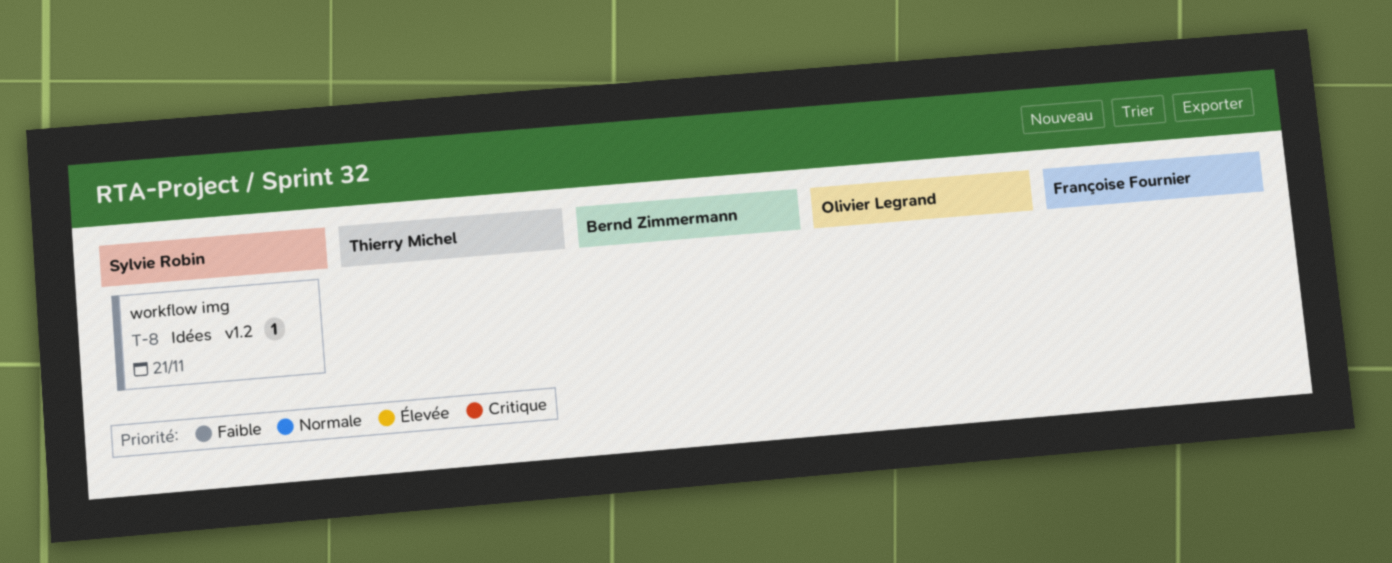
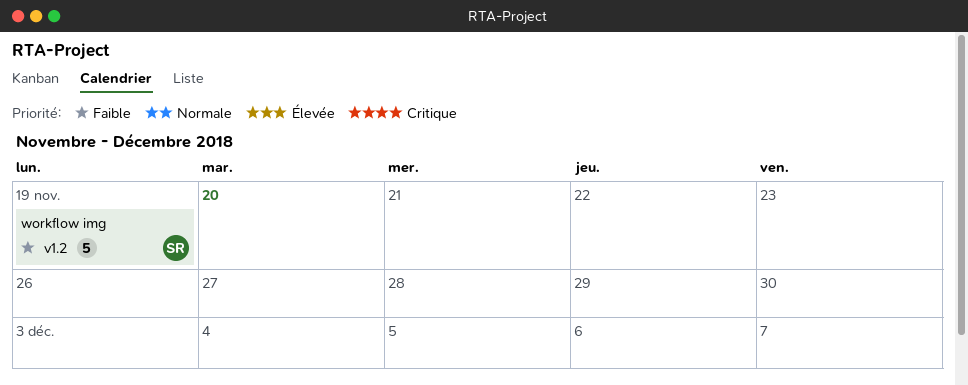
workflow img, estimate: 1 -> 5
workflow img, due: Nov 21 -> Nov 19

